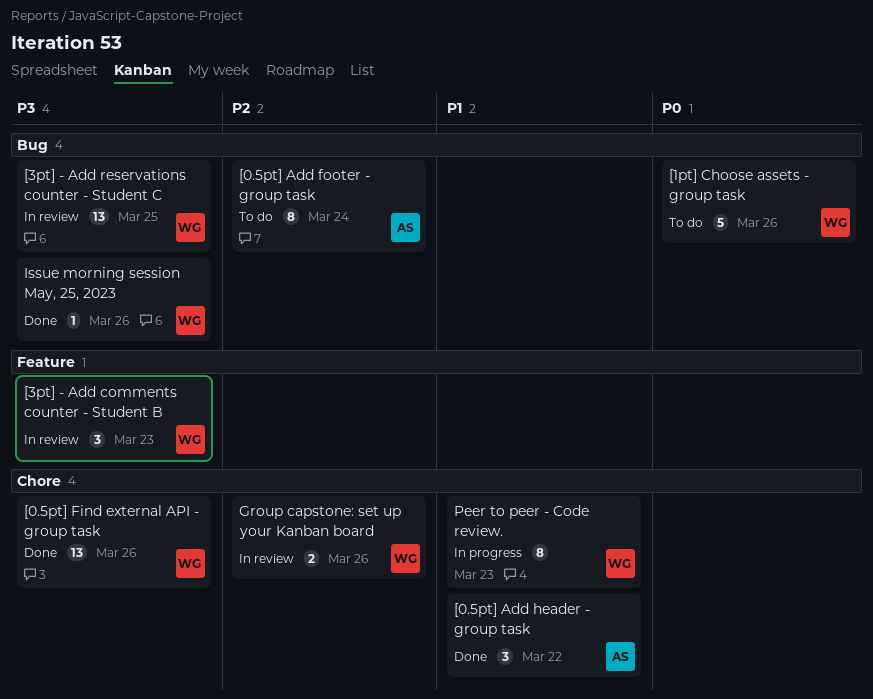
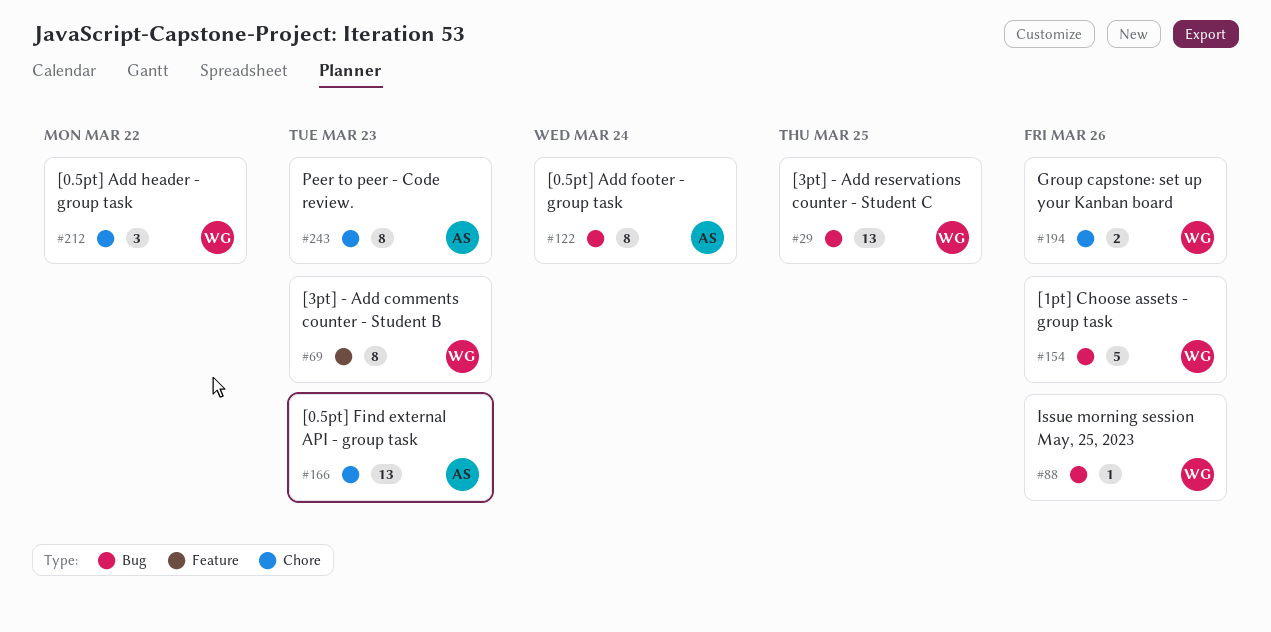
[0.5pt] Add header - group task, owner: AS -> WG
[0.5pt] Find external API - group task, owner: WG -> AS
[0.5pt] Find external API - group task, due: Mar 26 -> Mar 23
[3pt] - Add comments counter - Student B, estimate: 3 -> 8
Peer to peer - Code review., owner: WG -> AS

